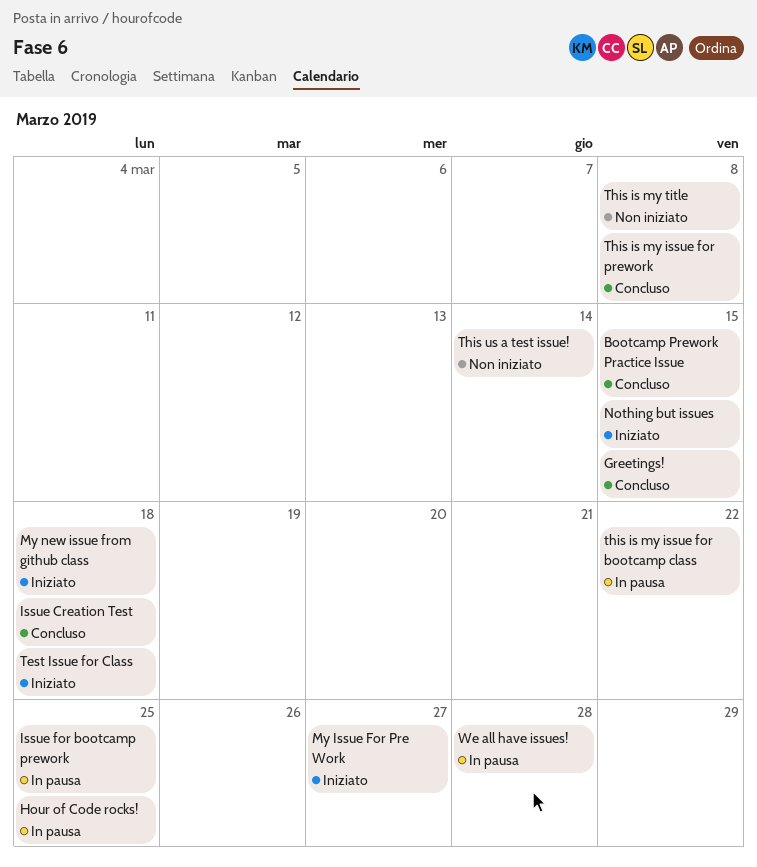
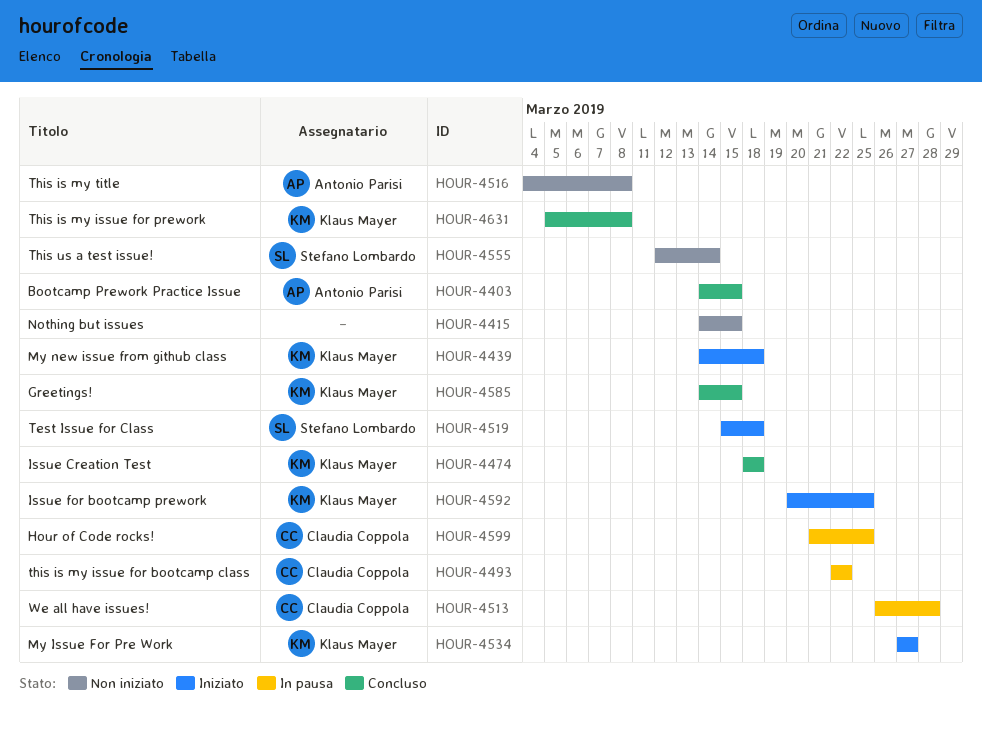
Issue for bootcamp prework, status: In pausa -> Iniziato
Nothing but issues, status: Iniziato -> Non iniziato

